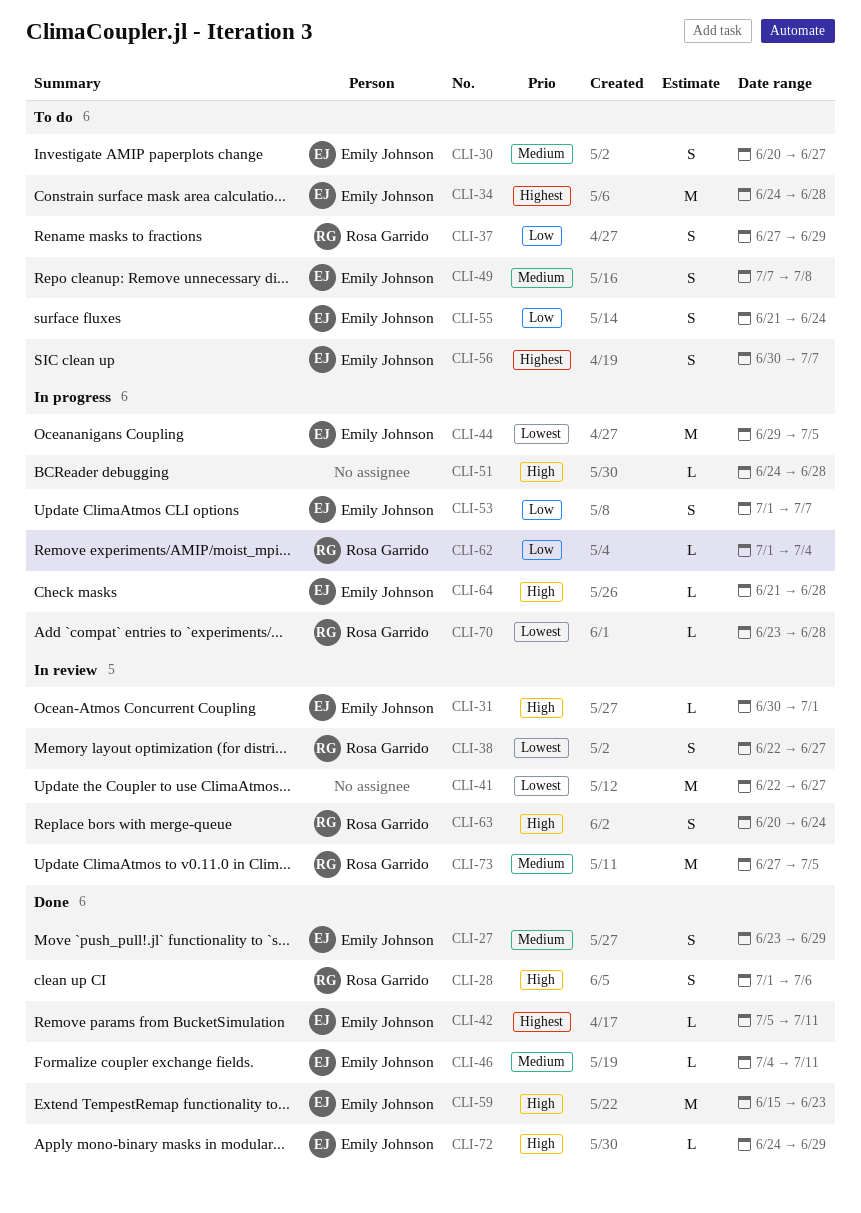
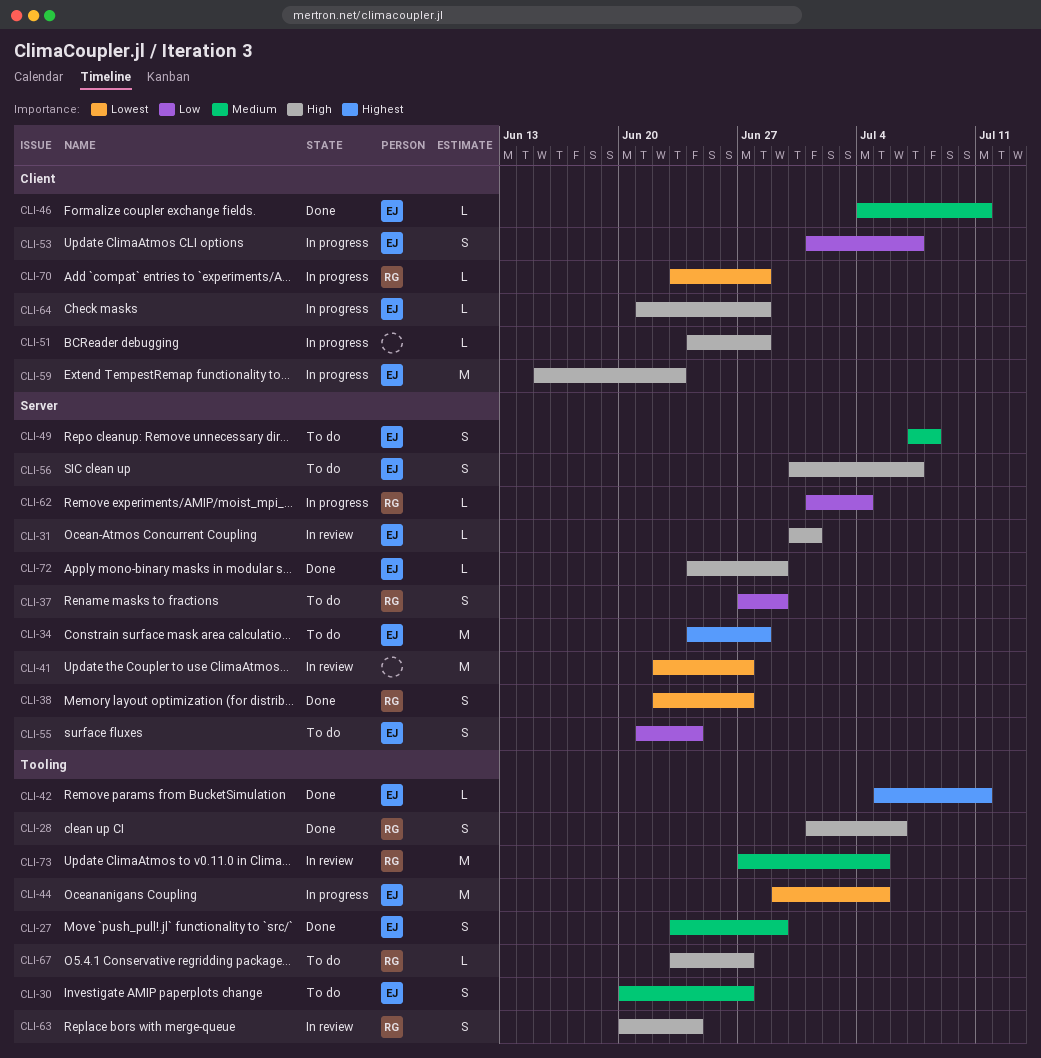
CLI-38, status: In review -> Done
CLI-56, priority: Highest -> High
CLI-59, status: Done -> In progress
CLI-67: none -> present

